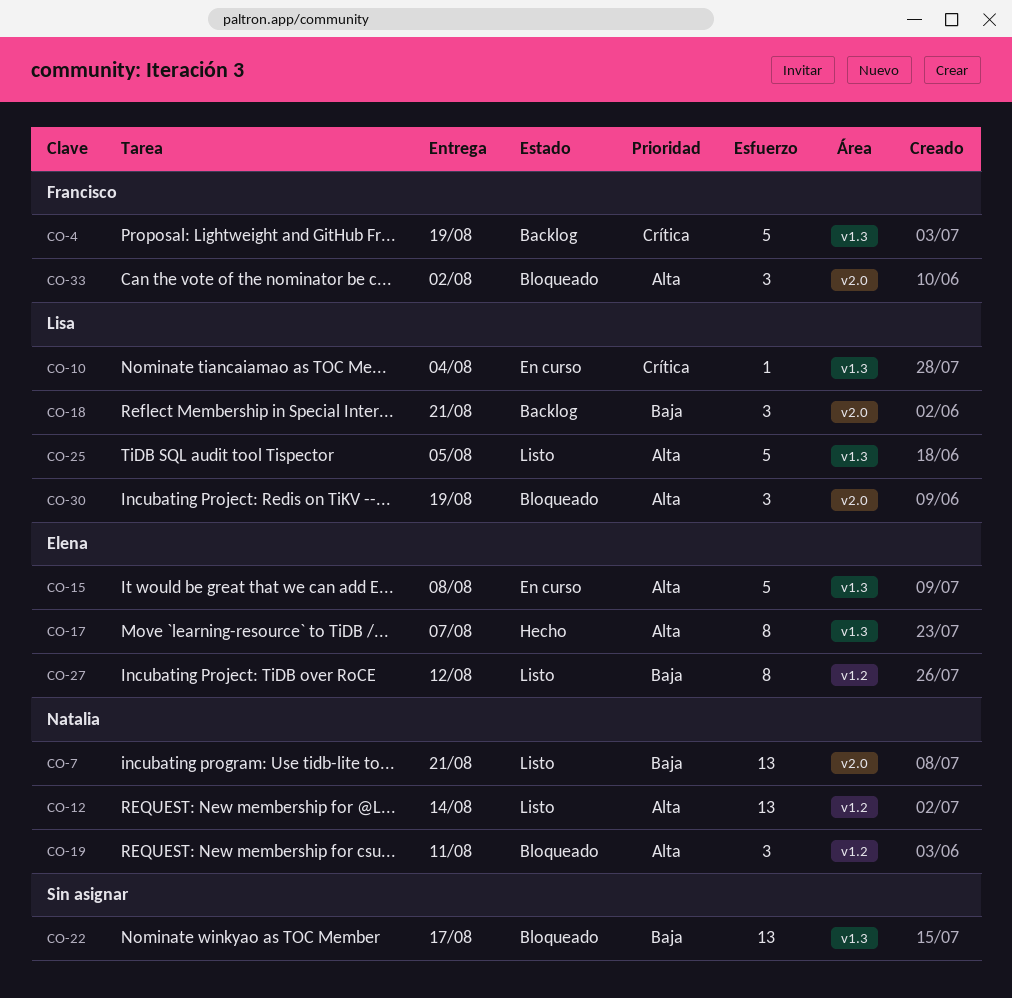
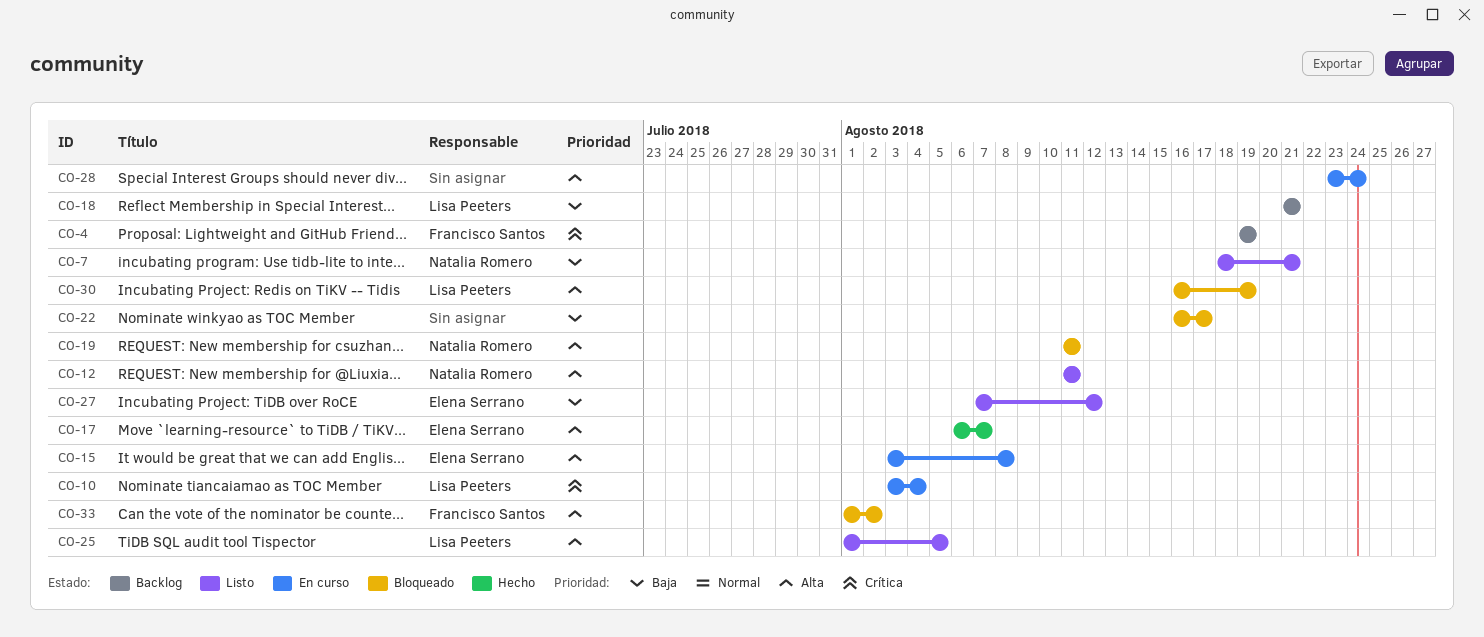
CO-12, due: Aug 14 -> Aug 11
CO-28: none -> present

